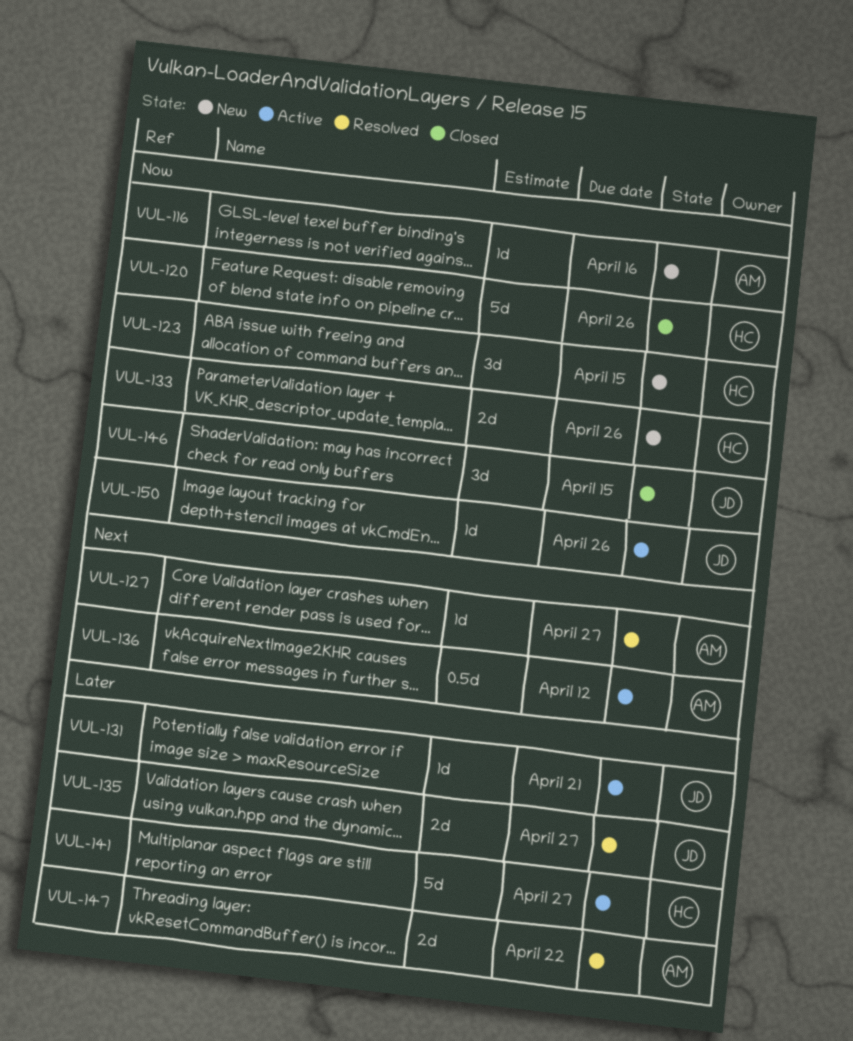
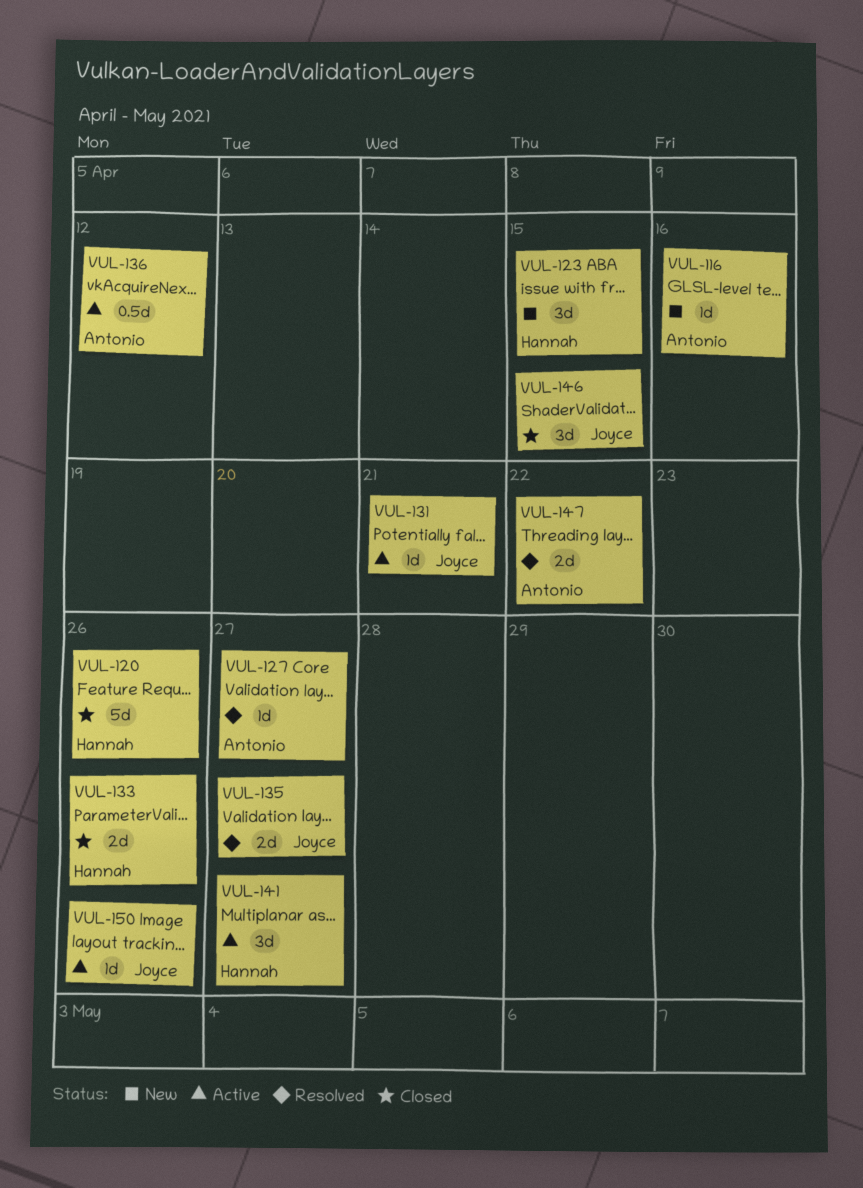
VUL-133, status: New -> Closed
VUL-141, estimate: 5d -> 3d

